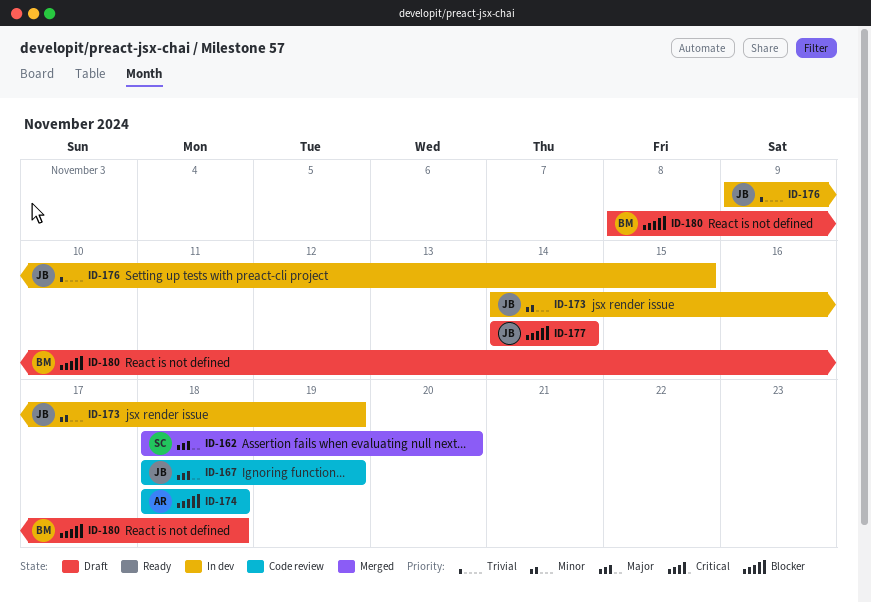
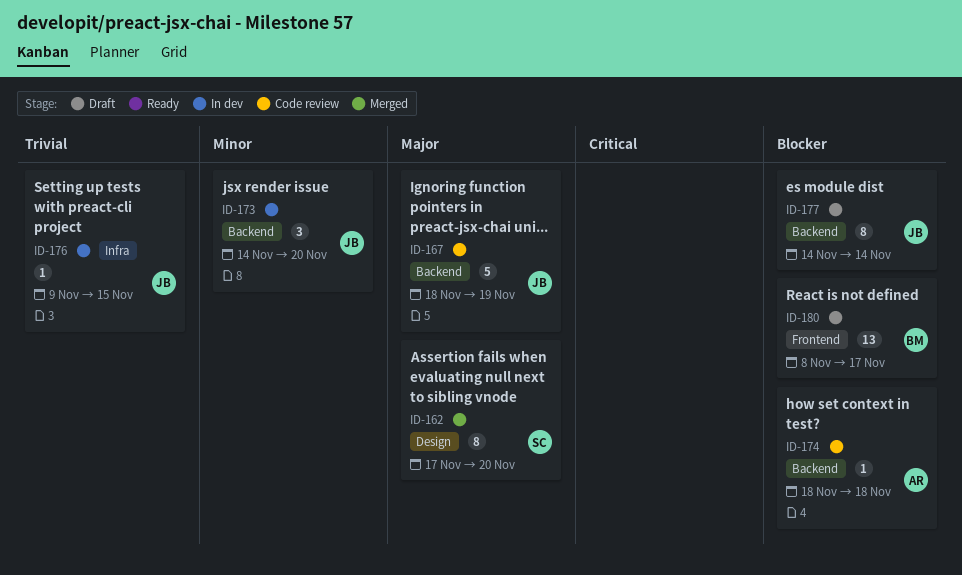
ID-162, start: Nov 18 -> Nov 17
ID-173, due: Nov 19 -> Nov 20
ID-180, due: Nov 18 -> Nov 17

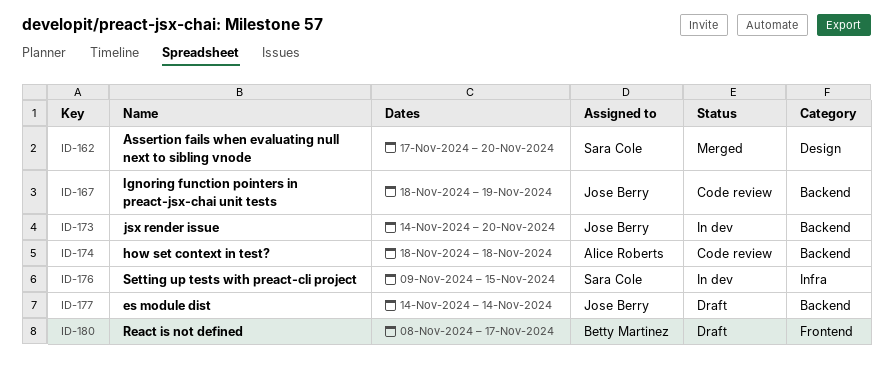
ID-176, owner: Jose Berry -> Sara Cole

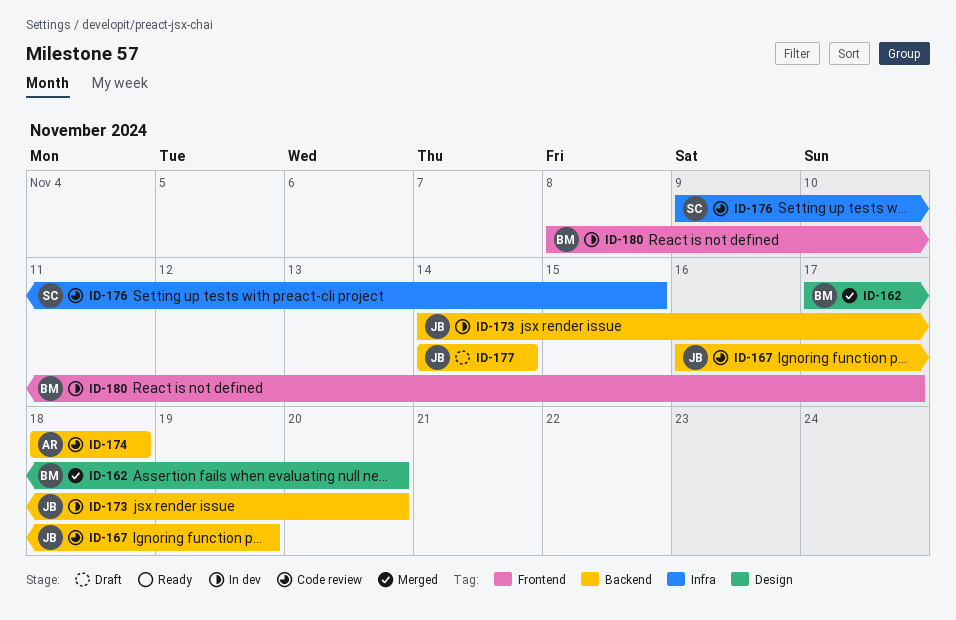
ID-162, owner: Sara Cole -> Betty Martinez
ID-167, start: Nov 18 -> Nov 16
ID-176, status: In dev -> Code review
ID-180, status: Draft -> In dev

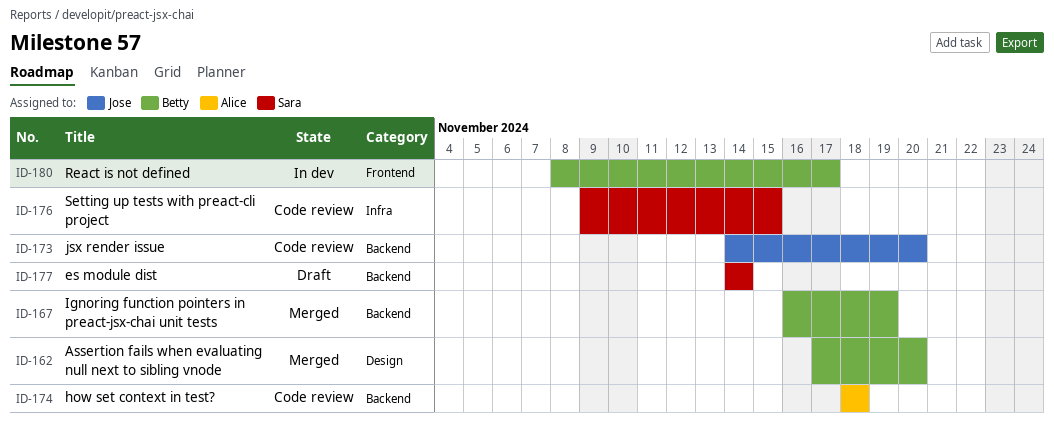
ID-167, status: Code review -> Merged
ID-167, owner: Jose -> Betty
ID-173, status: In dev -> Code review
ID-177, owner: Jose -> Sara

